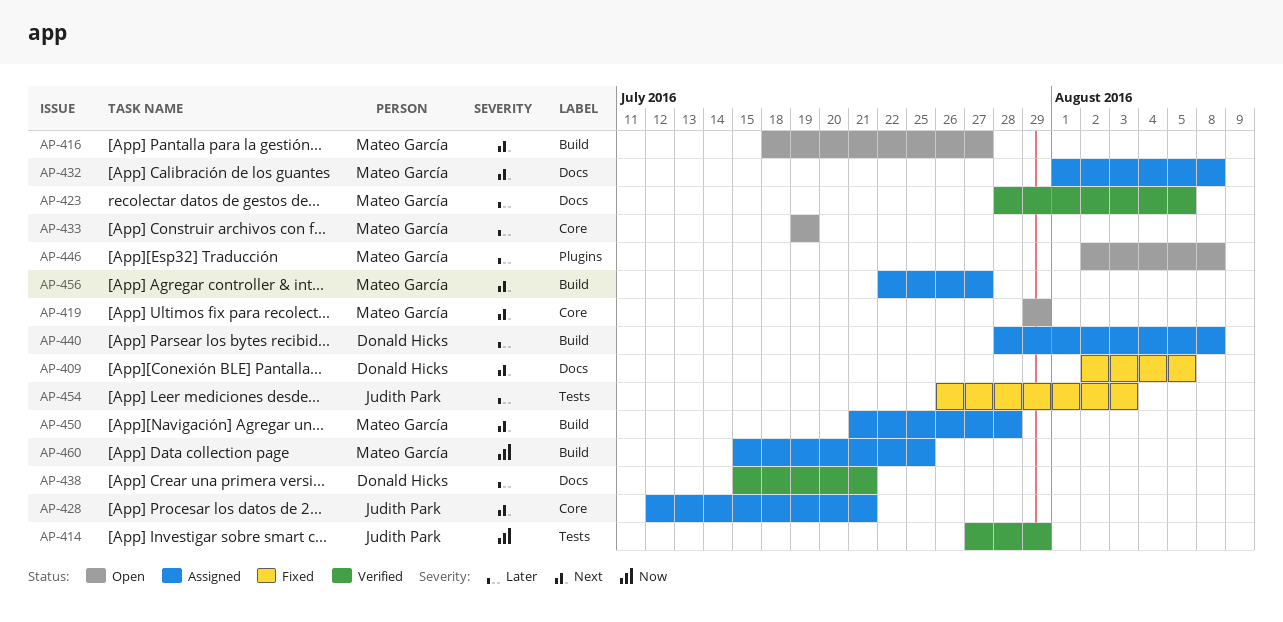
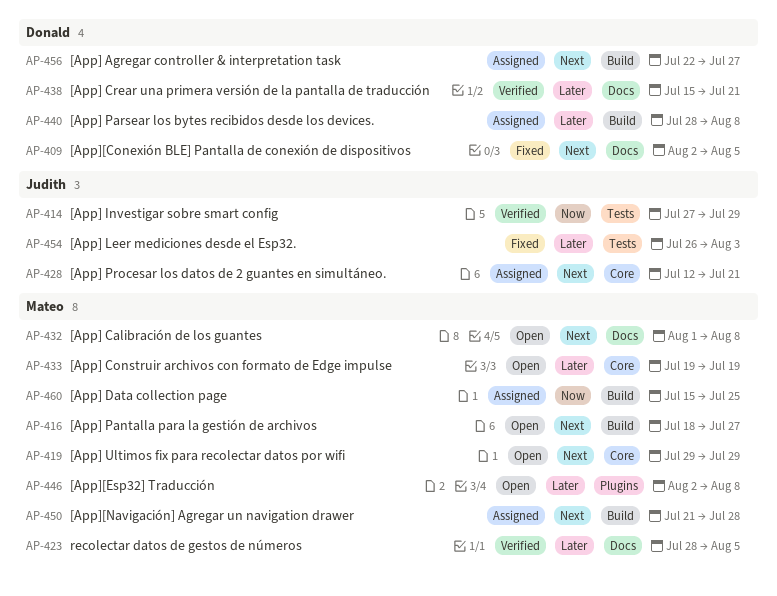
AP-432, status: Assigned -> Open
AP-456, owner: Mateo García -> Donald Hicks

